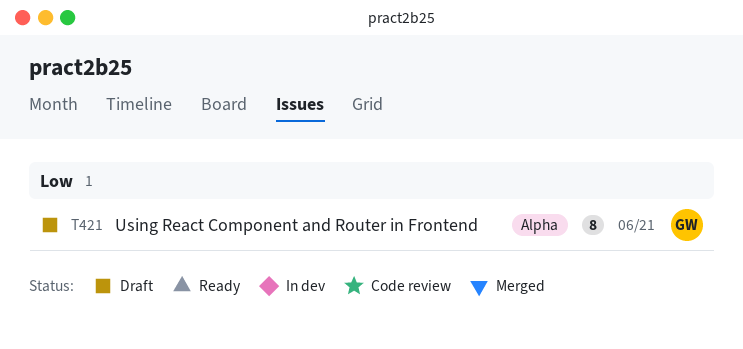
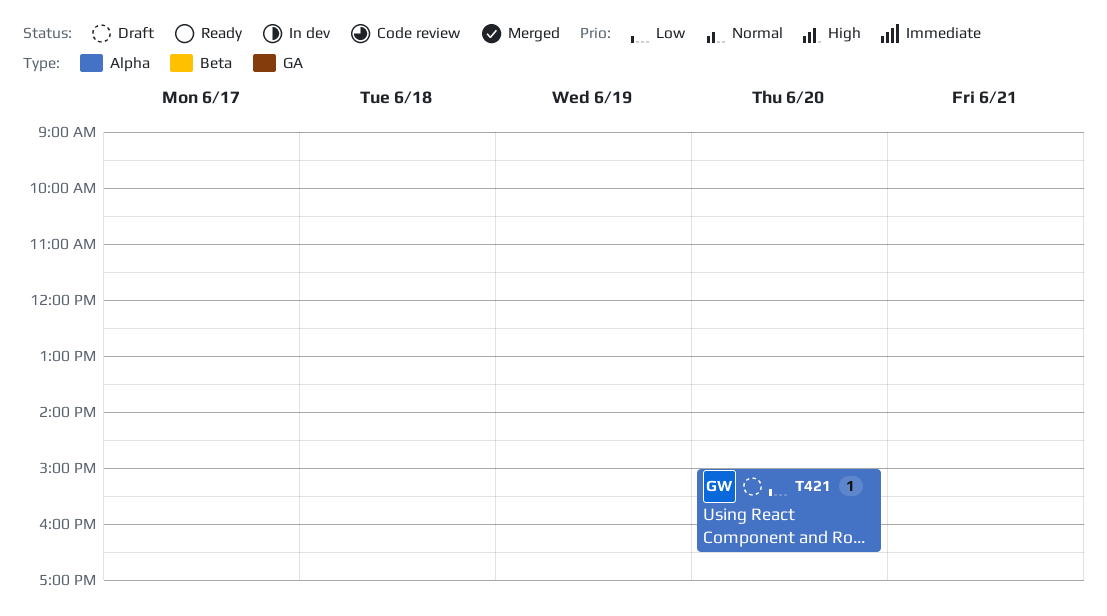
T421, estimate: 8 -> 1
T421, day: Jun 21 -> Jun 20

